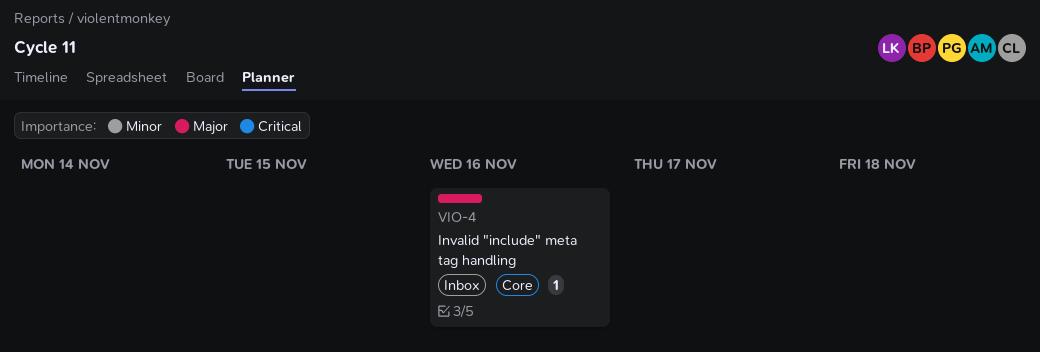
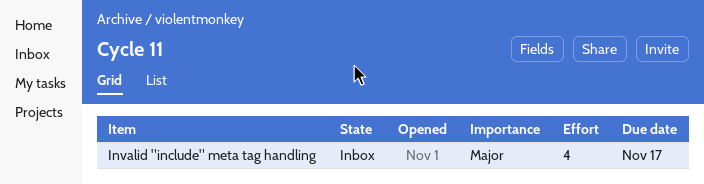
Invalid "include" meta tag handling, estimate: 1 -> 4
Invalid "include" meta tag handling, due: Nov 16 -> Nov 17

